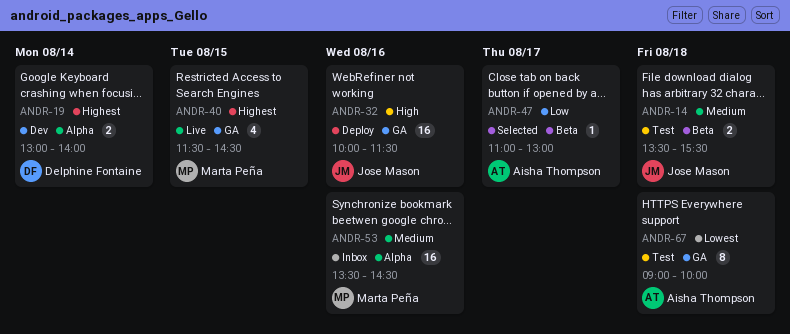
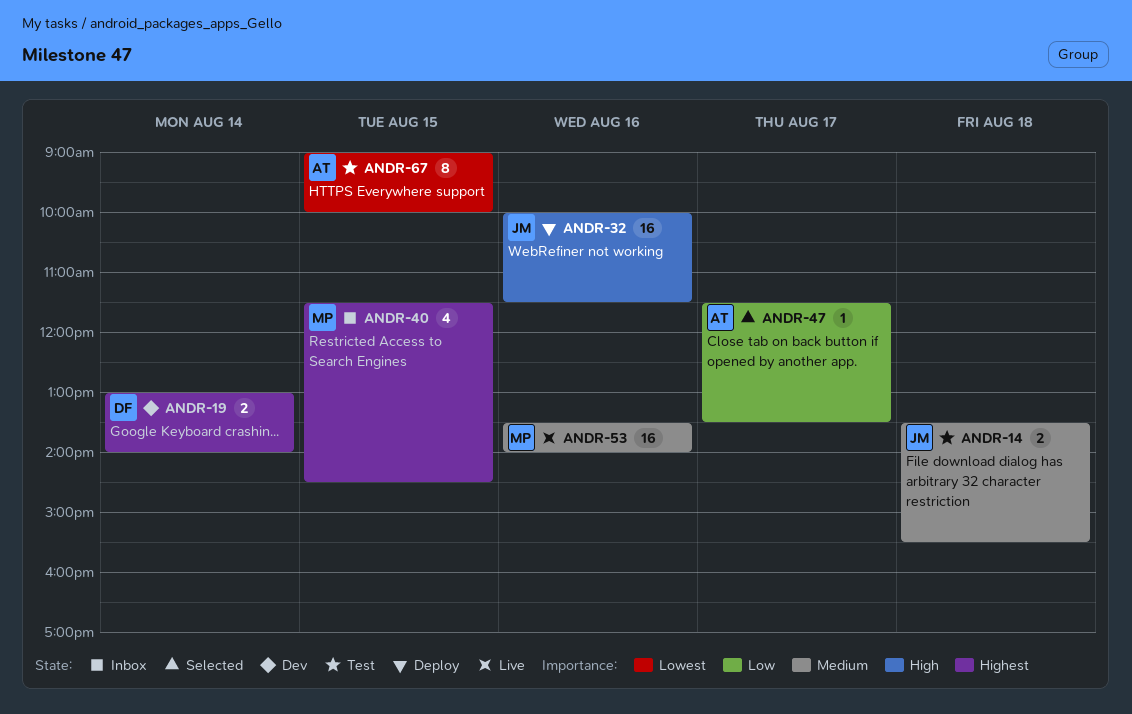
ANDR-40, status: Live -> Inbox
ANDR-47, begins: 11:00 -> 11:30
ANDR-47, ends: 13:00 -> 13:30
ANDR-53, status: Inbox -> Live
ANDR-53, ends: 14:30 -> 14:00
ANDR-67, day: Aug 18 -> Aug 15

